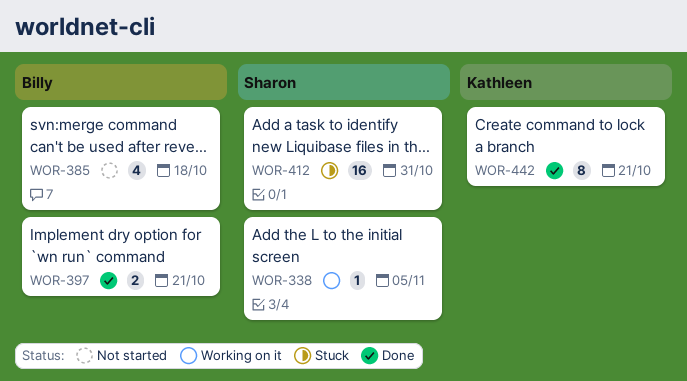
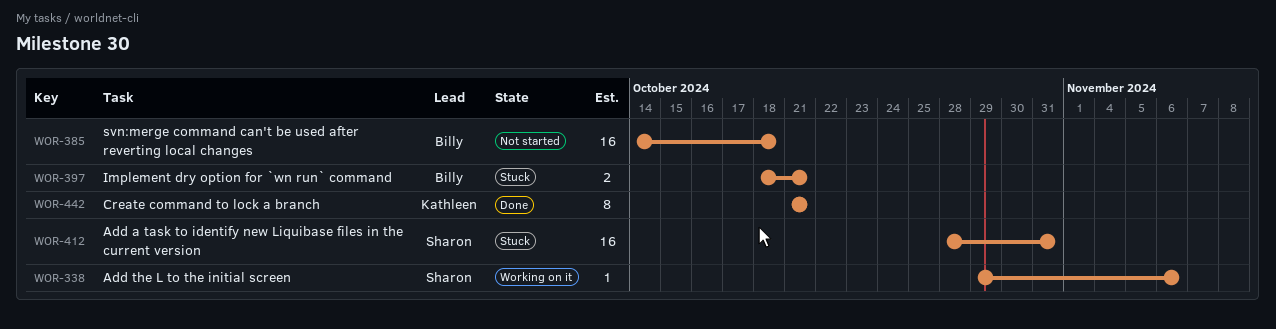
WOR-338, due: Nov 5 -> Nov 6
WOR-385, estimate: 4 -> 16
WOR-397, status: Done -> Stuck

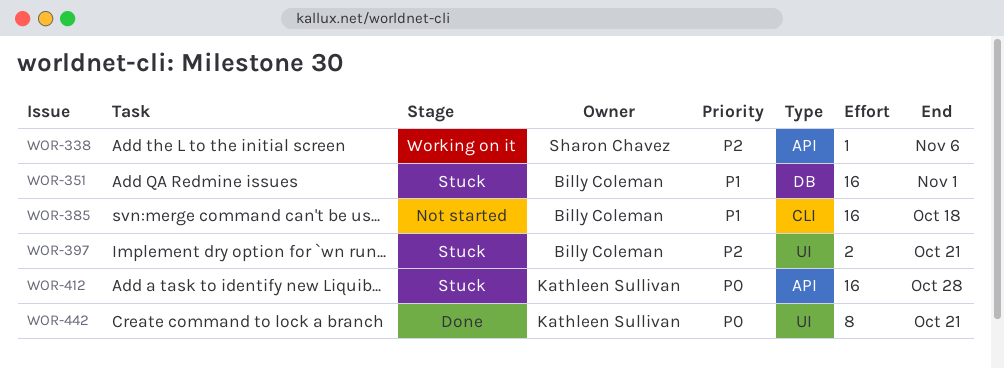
WOR-351: none -> present
WOR-412, owner: Sharon Chavez -> Kathleen Sullivan
WOR-412, due: Oct 31 -> Oct 28

